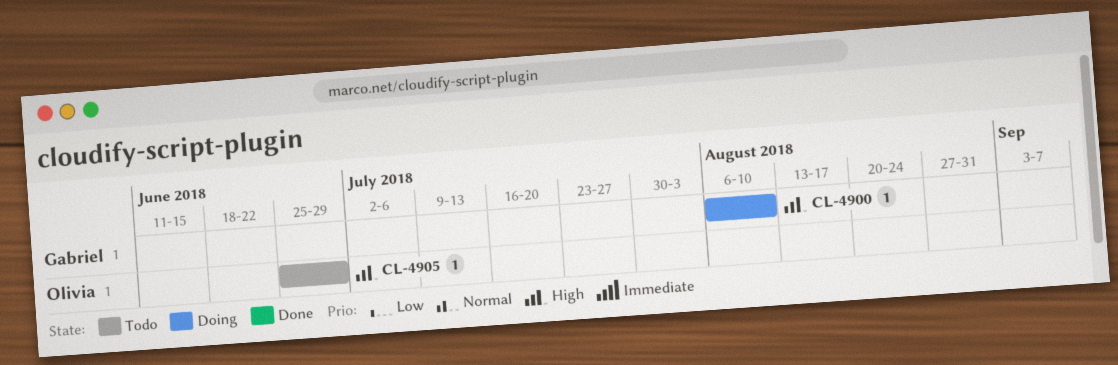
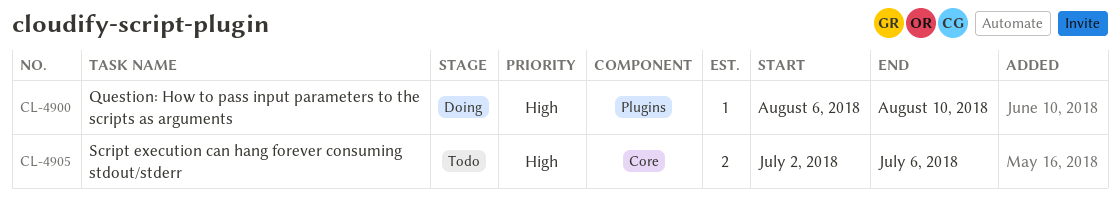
CL-4905, estimate: 1 -> 2
CL-4905, start: Jun 25 -> Jul 2
CL-4905, due: Jun 29 -> Jul 6

